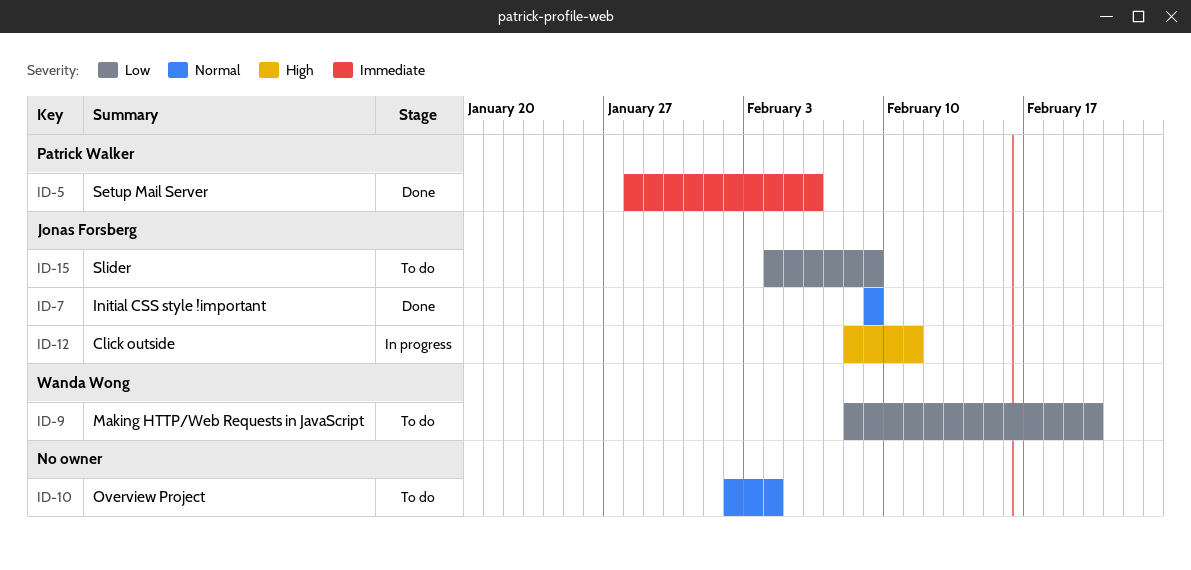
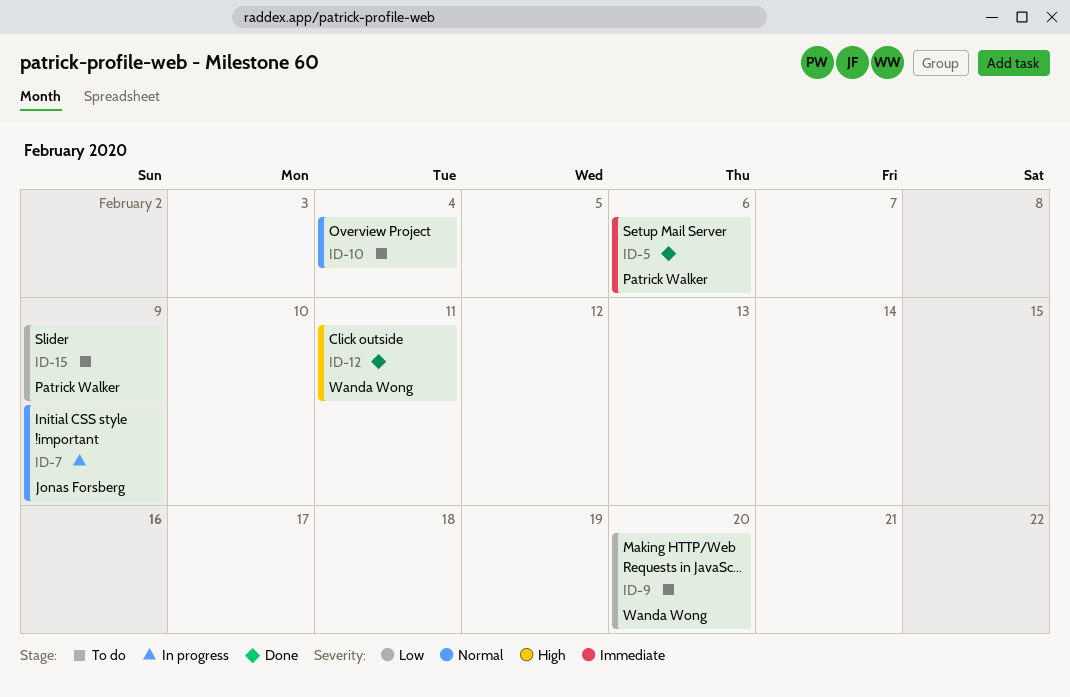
ID-7, status: Done -> In progress
ID-12, status: In progress -> Done
ID-12, owner: Jonas Forsberg -> Wanda Wong
ID-15, owner: Jonas Forsberg -> Patrick Walker

